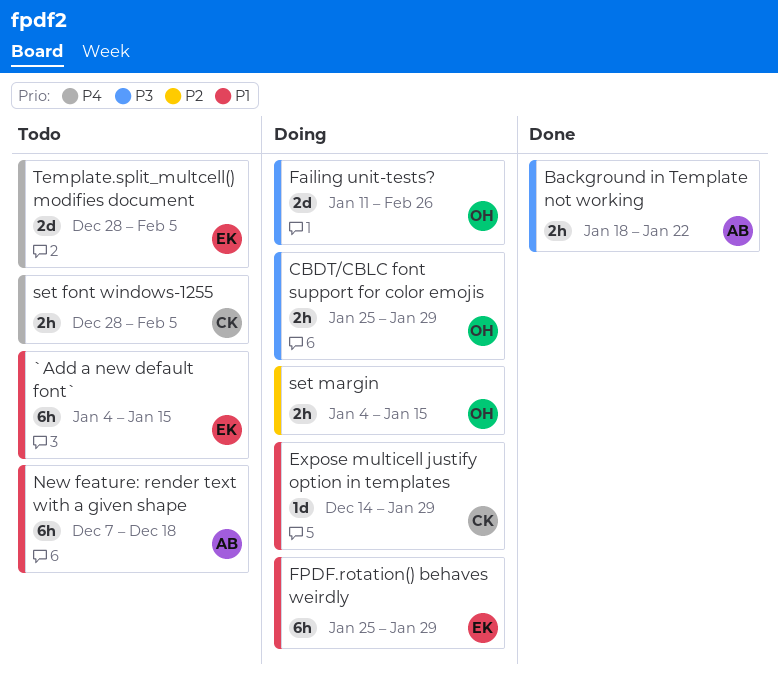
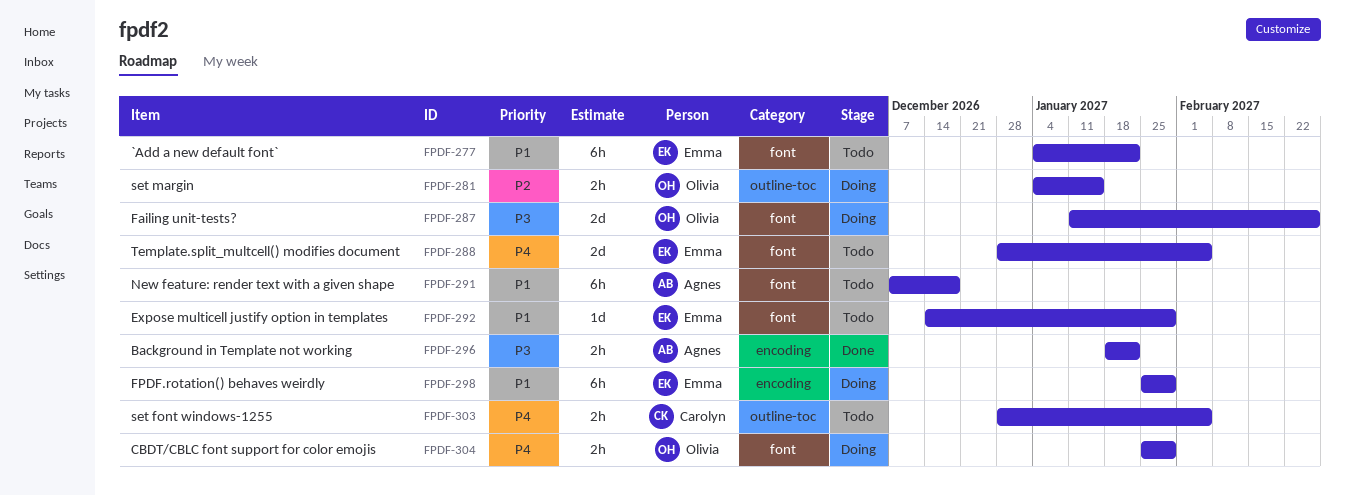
`Add a new default font`, due: Jan 15 -> Jan 22
CBDT/CBLC font support for color emojis, priority: P3 -> P4
Expose multicell justify option in templates, status: Doing -> Todo
Expose multicell justify option in templates, owner: Carolyn -> Emma

